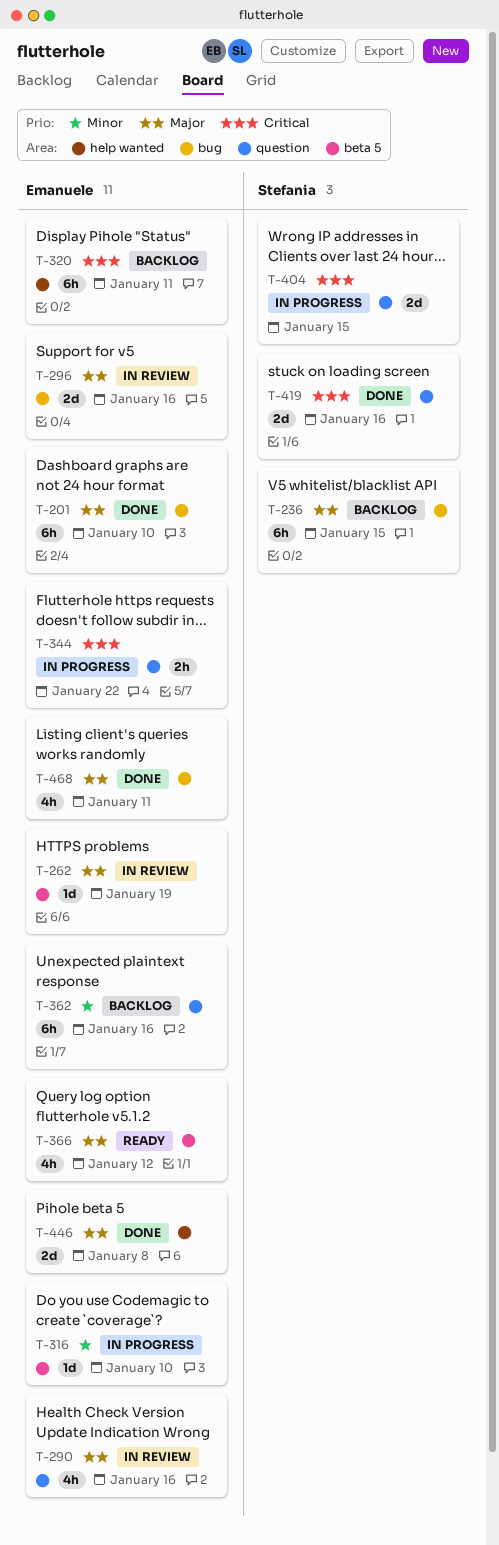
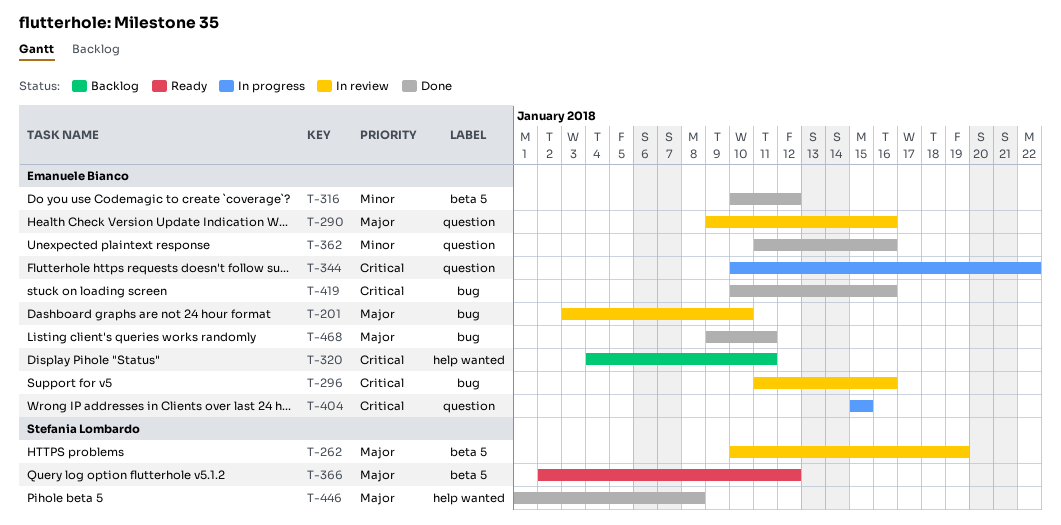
T-201, status: Done -> In review
T-236: present -> none
T-262, owner: Emanuele Bianco -> Stefania Lombardo
T-296, priority: Major -> Critical
T-316, status: In progress -> Done
T-316, due: Jan 10 -> Jan 12
T-362, status: Backlog -> Done
T-366, owner: Emanuele Bianco -> Stefania Lombardo
T-404, owner: Stefania Lombardo -> Emanuele Bianco
T-419, owner: Stefania Lombardo -> Emanuele Bianco
T-419, label: question -> bug
T-446, owner: Emanuele Bianco -> Stefania Lombardo

